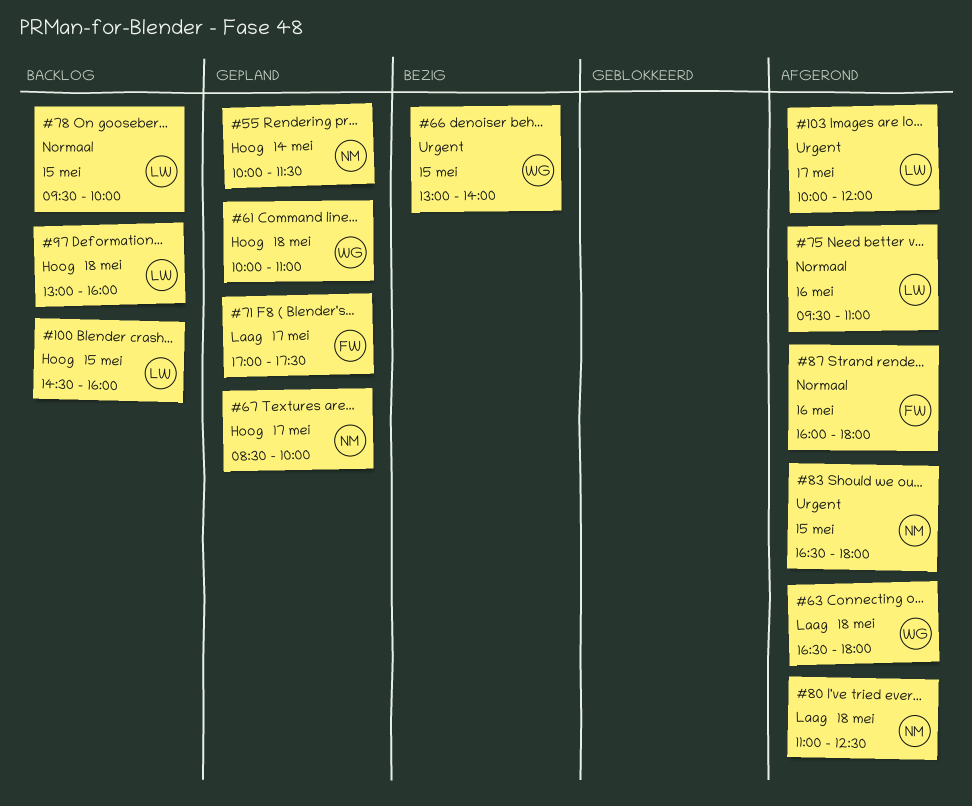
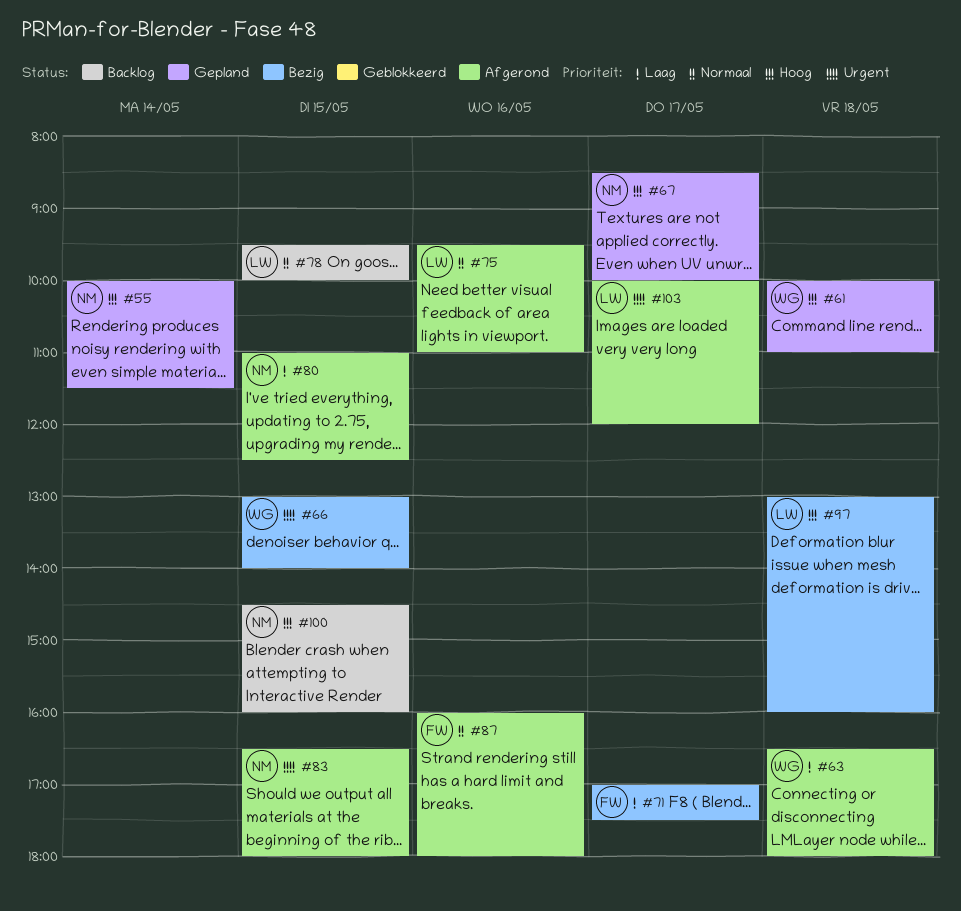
#71, status: Gepland -> Bezig
#80, day: May 18 -> May 15
#97, status: Backlog -> Bezig
#100, owner: LW -> NM

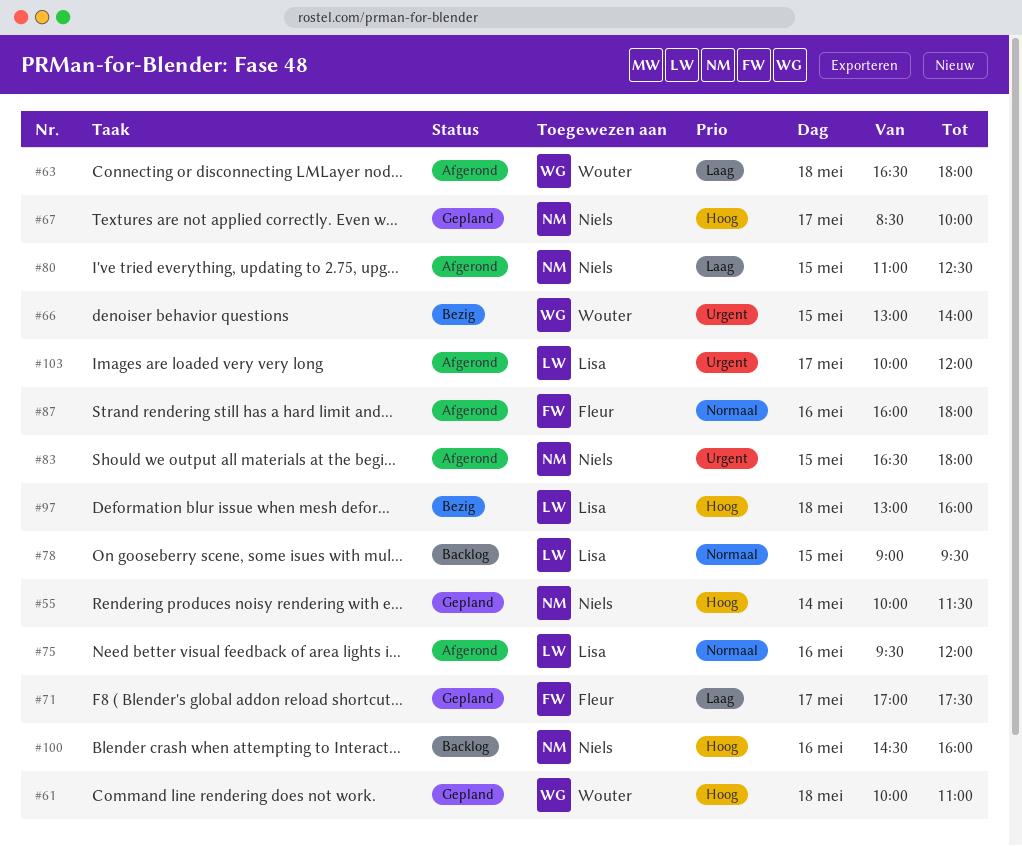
#71, status: Bezig -> Gepland
#75, ends: 11:00 -> 12:00
#78, begins: 09:30 -> 09:00
#78, ends: 10:00 -> 09:30
#100, day: May 15 -> May 16

